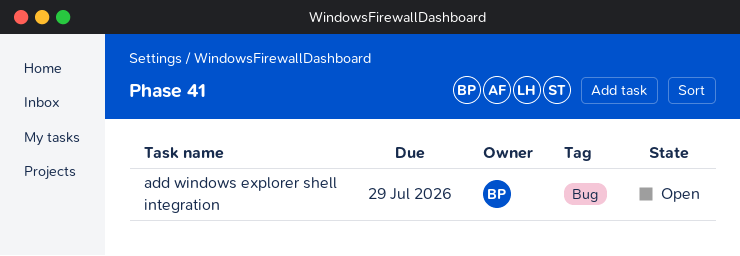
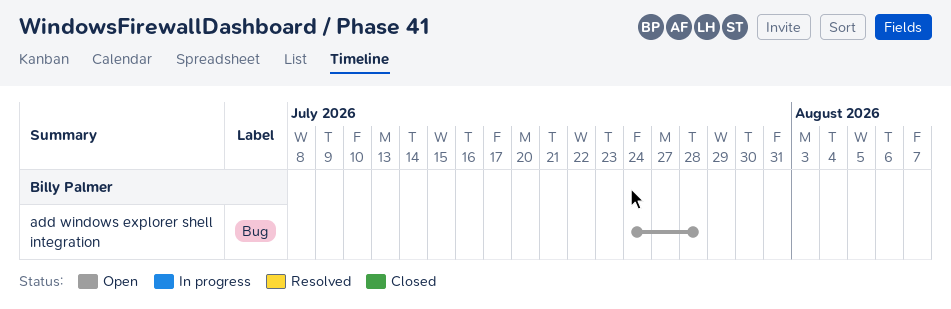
add windows explorer shell integration, due: Jul 29 -> Jul 28

